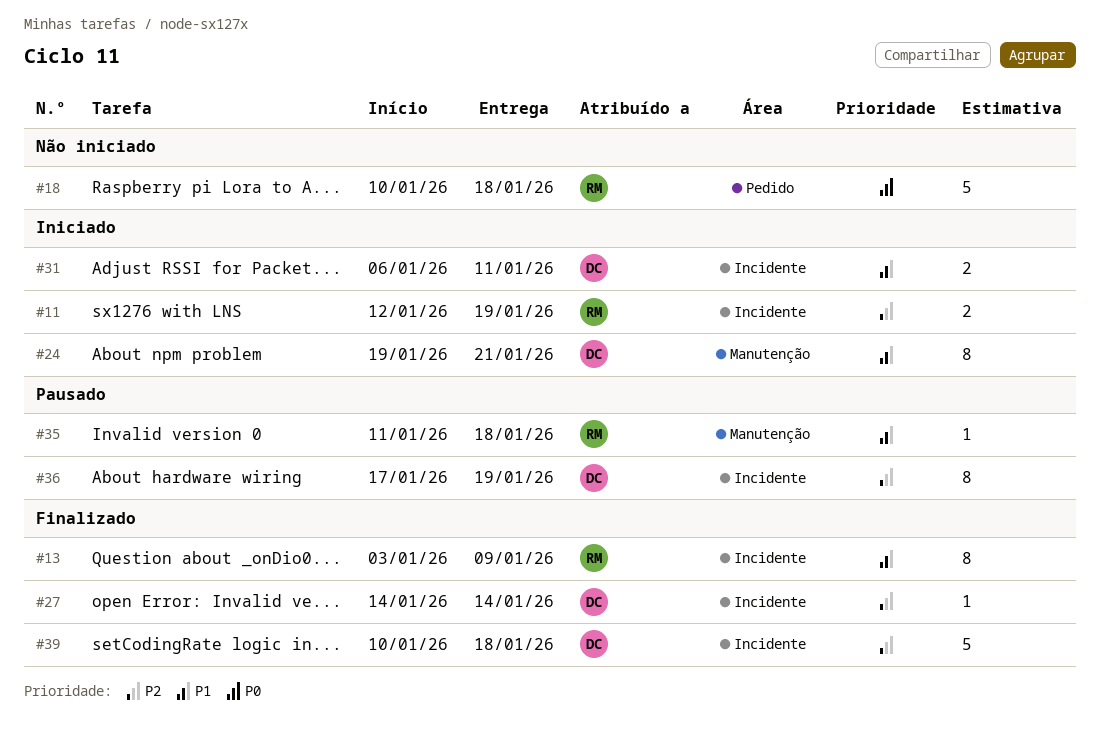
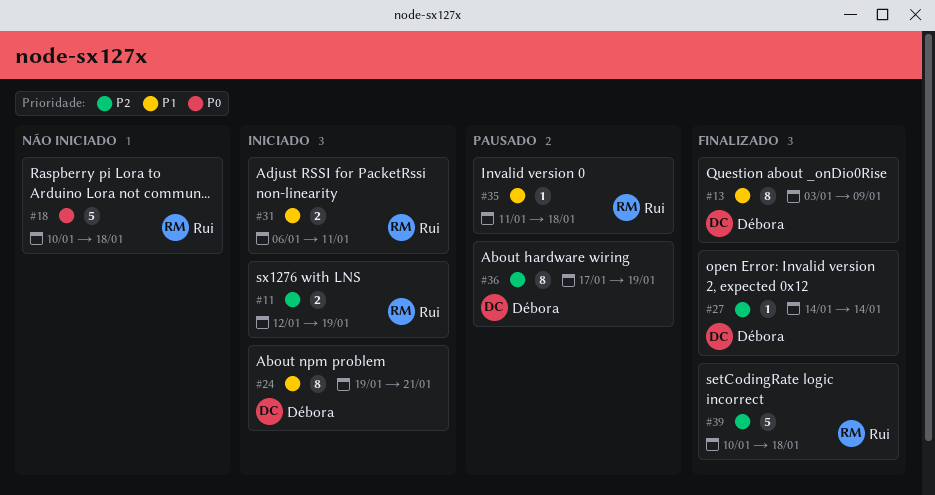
#13, owner: Rui -> Débora
#31, owner: Débora -> Rui
#39, owner: Débora -> Rui

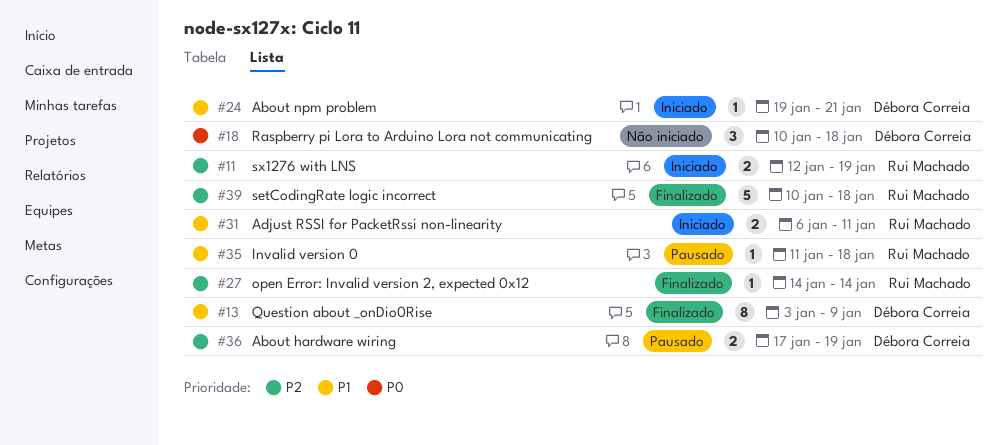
#18, owner: Rui Machado -> Débora Correia
#18, estimate: 5 -> 3
#24, estimate: 8 -> 1
#27, owner: Débora Correia -> Rui Machado
#36, estimate: 8 -> 2

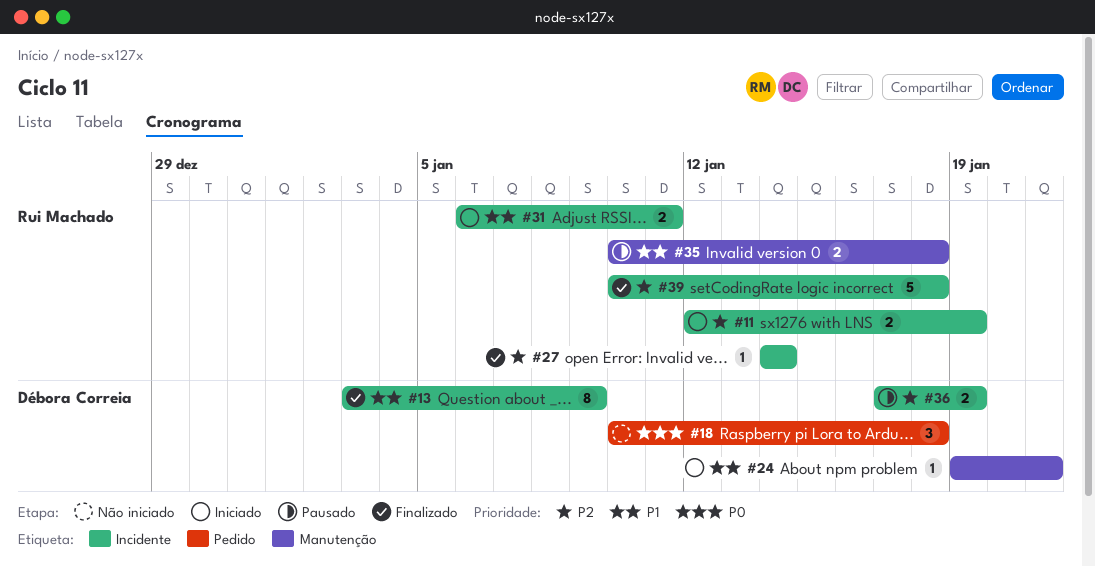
#35, estimate: 1 -> 2
#35, start: Jan 11 -> Jan 10

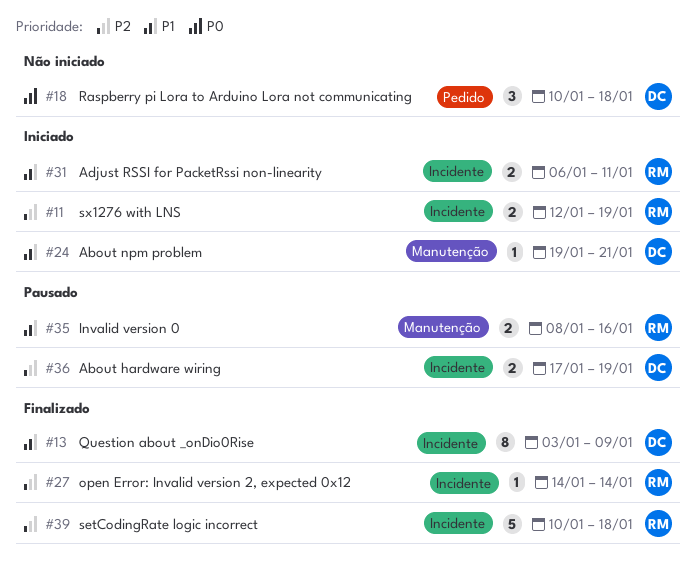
#35, start: Jan 10 -> Jan 8
#35, due: Jan 18 -> Jan 16

